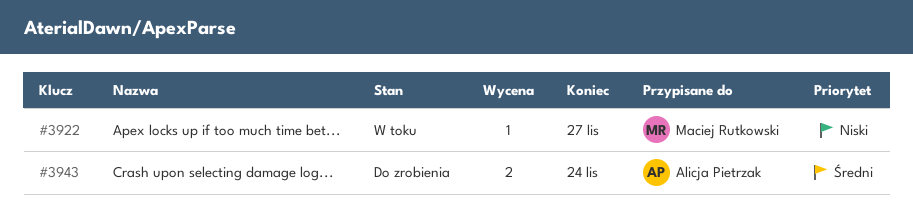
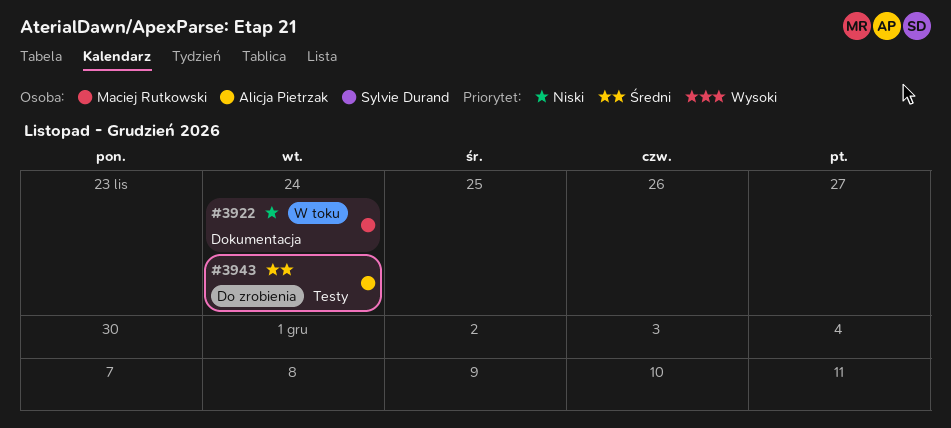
#3922, due: Nov 27 -> Nov 24

